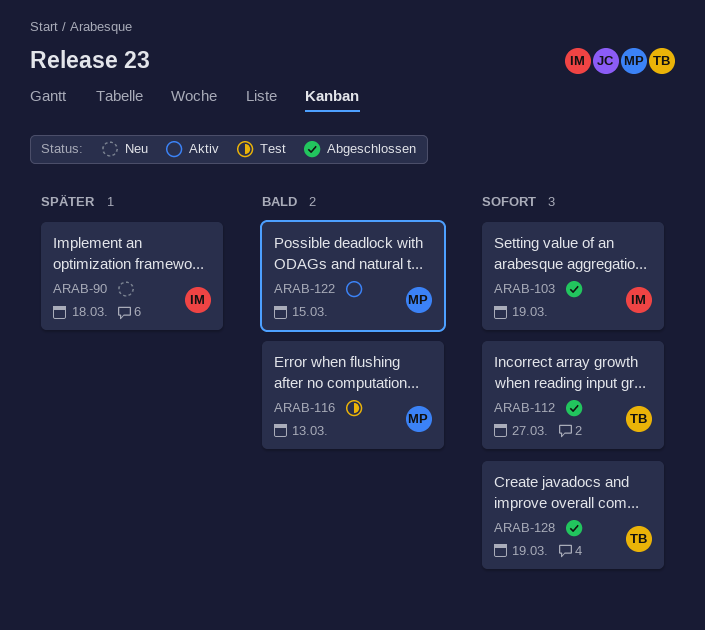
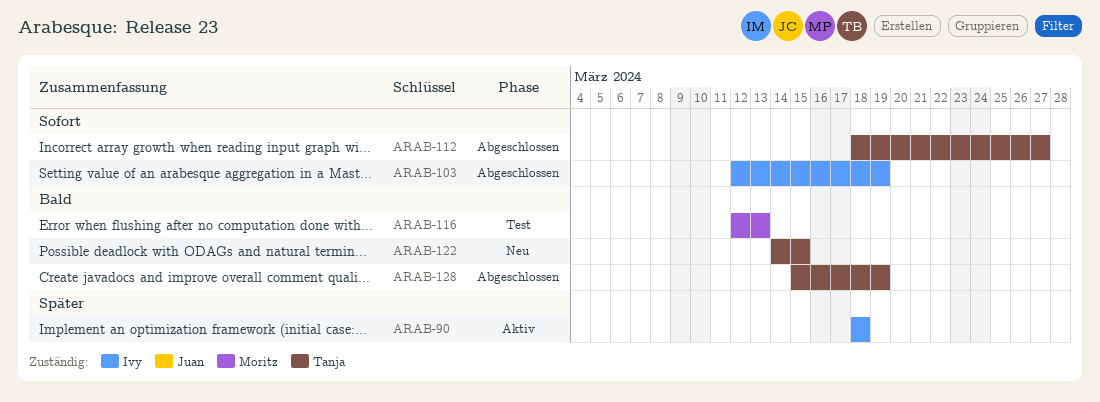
ARAB-90, status: Neu -> Aktiv
ARAB-122, status: Aktiv -> Neu
ARAB-122, owner: Moritz -> Tanja
ARAB-128, priority: Sofort -> Bald

